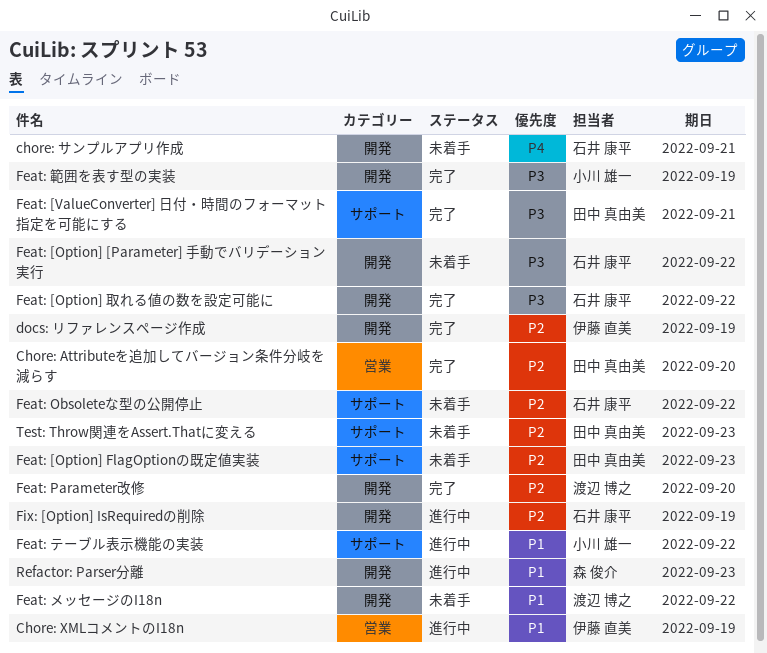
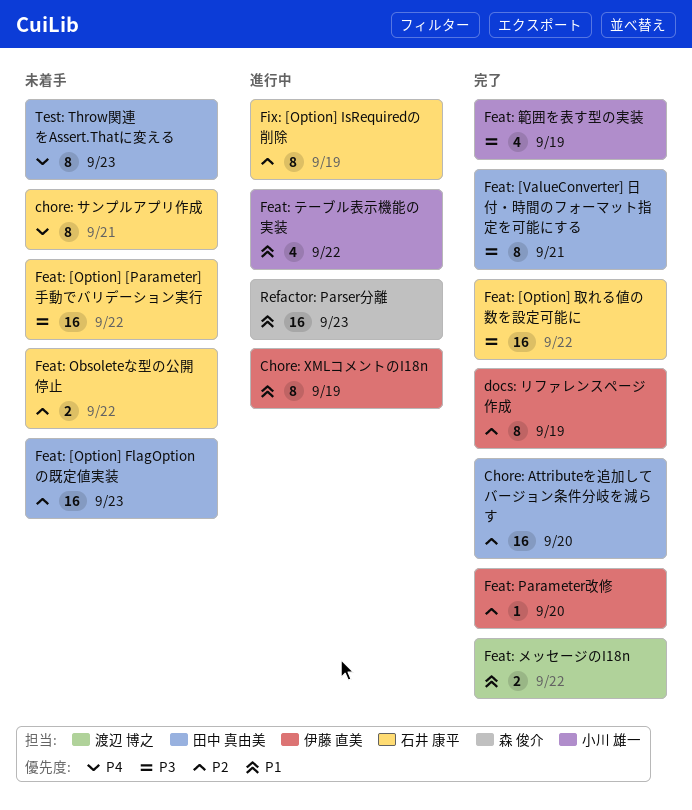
Feat: Parameter改修, owner: 渡辺 博之 -> 伊藤 直美
Feat: メッセージのI18n, status: 未着手 -> 完了
Test: Throw関連をAssert.Thatに変える, priority: P2 -> P4

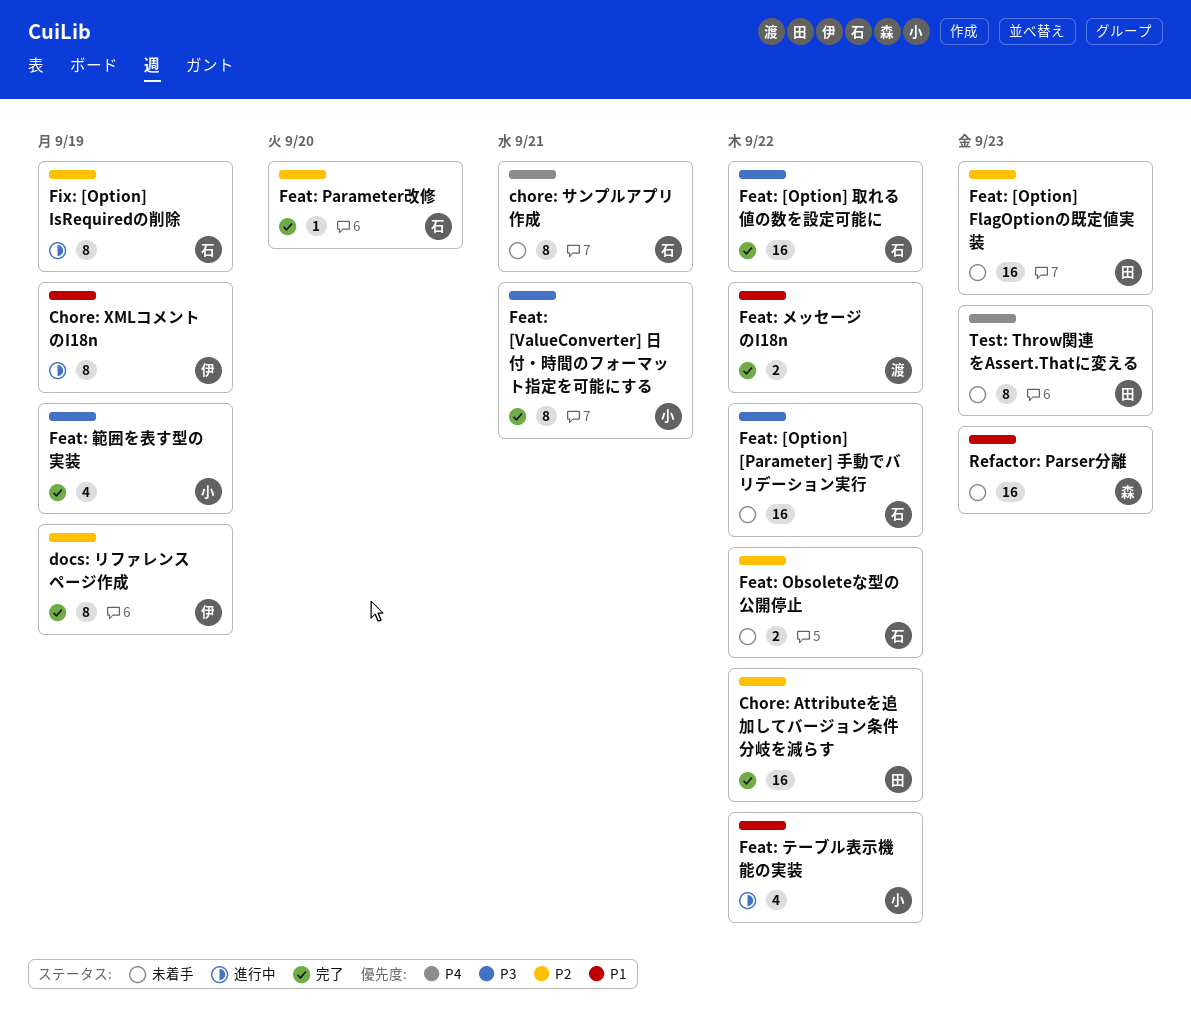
Chore: Attributeを追加してバージョン条件分岐を減らす, due: Sep 20 -> Sep 22
Feat: [ValueConverter] 日付・時間のフォーマット指定を可能にする, owner: 田中 真由美 -> 小川 雄一
Feat: Parameter改修, owner: 伊藤 直美 -> 石井 康平
Refactor: Parser分離, status: 進行中 -> 未着手

